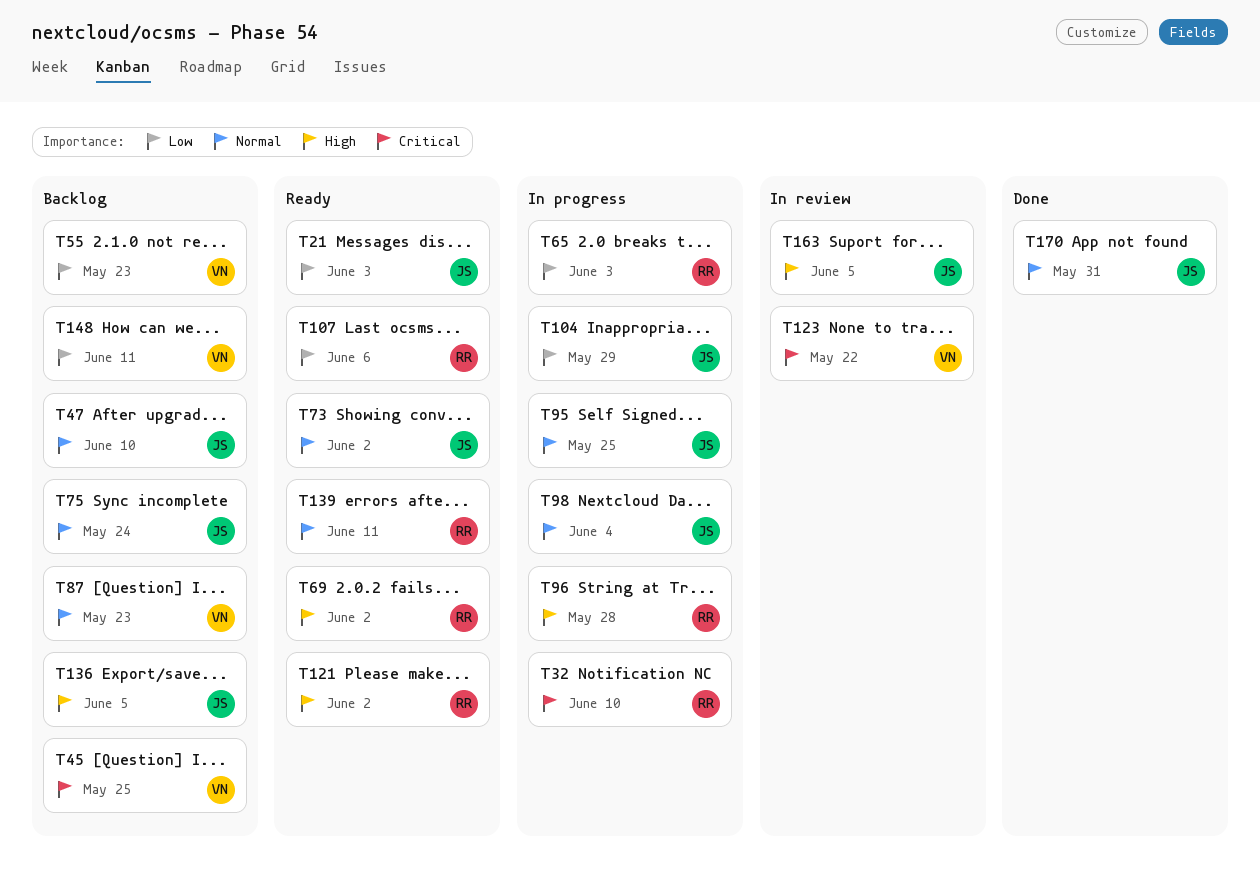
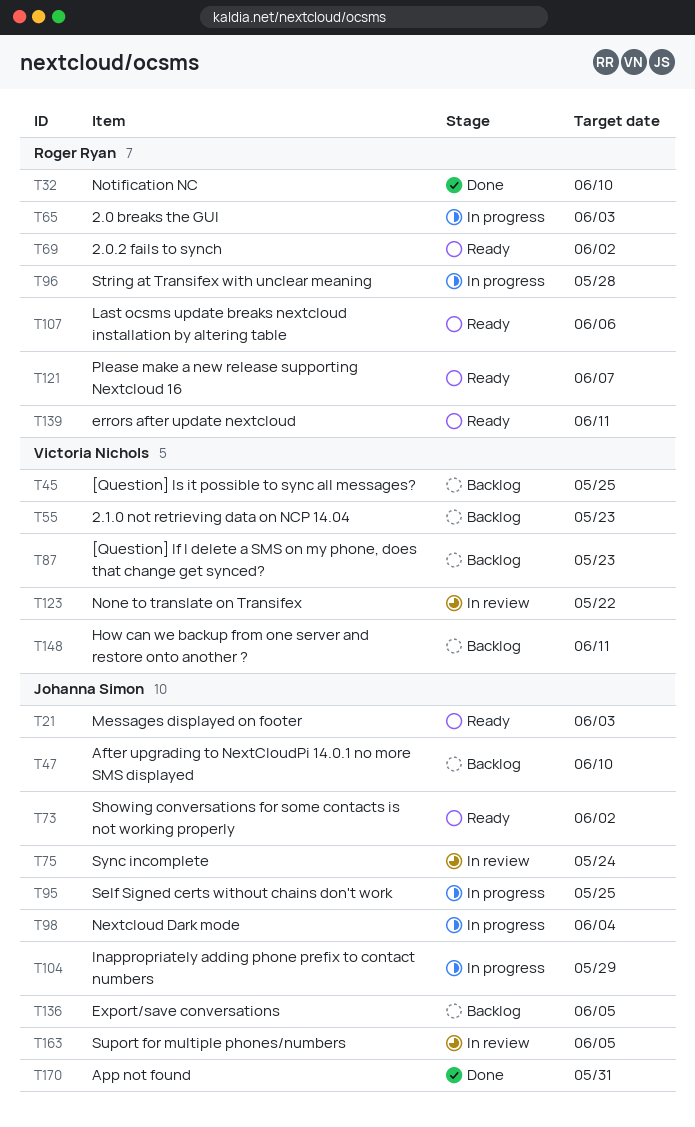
T32, status: In progress -> Done
T75, status: Backlog -> In review
T121, due: Jun 2 -> Jun 7

